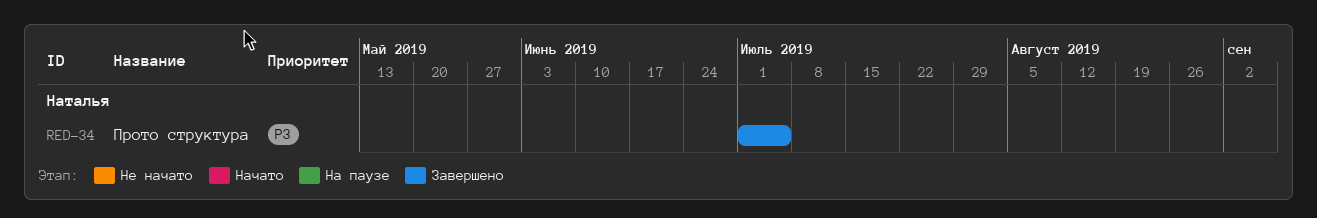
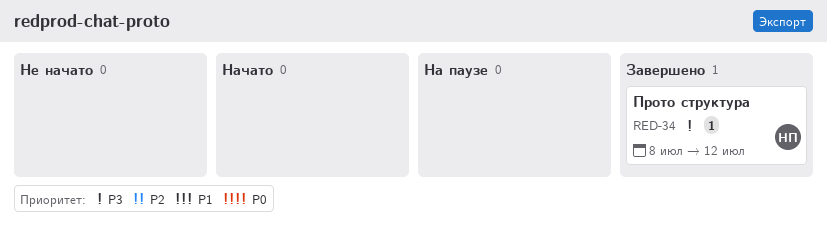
RED-34, start: Jul 1 -> Jul 8
RED-34, due: Jul 5 -> Jul 12

